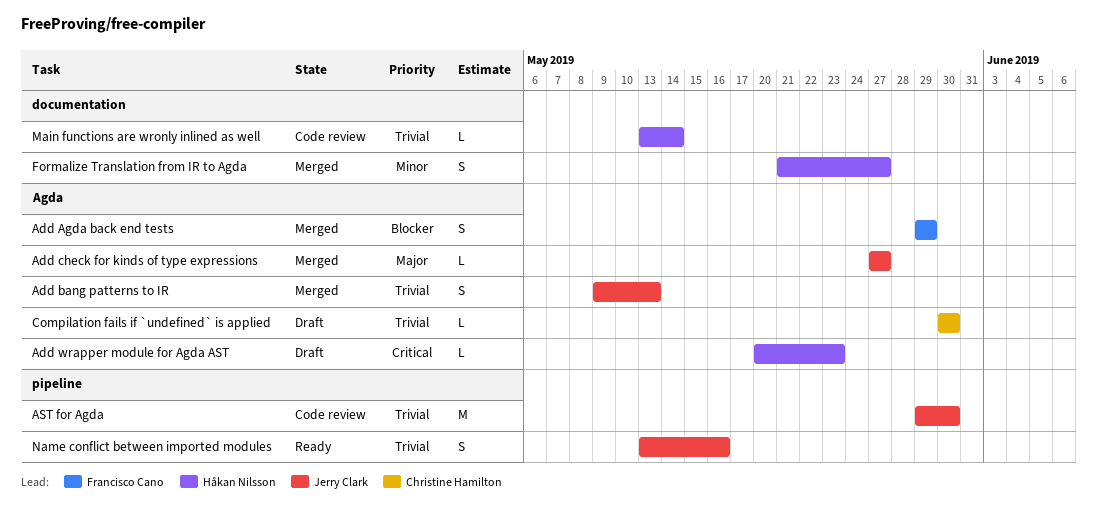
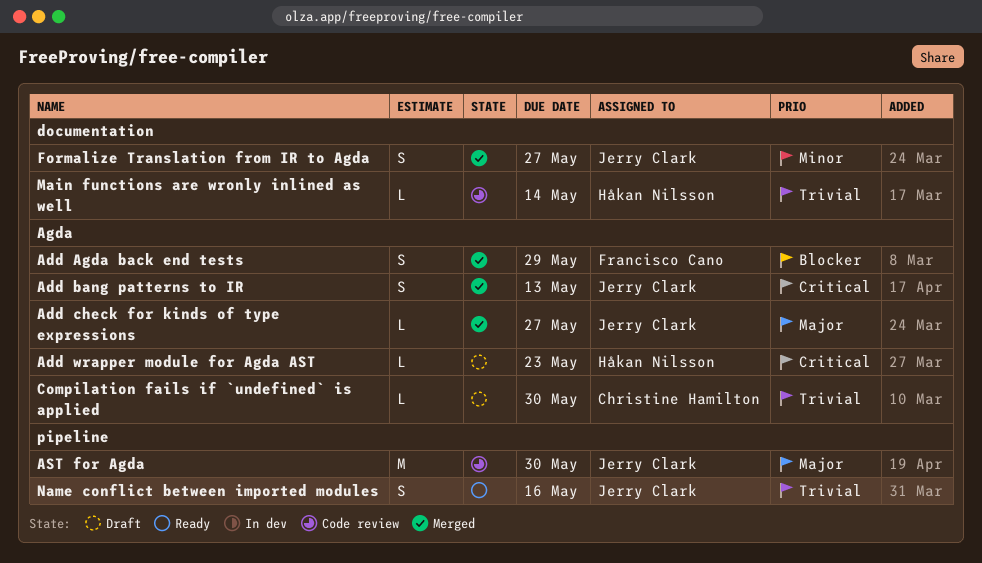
Add bang patterns to IR, priority: Trivial -> Critical
AST for Agda, priority: Trivial -> Major
Formalize Translation from IR to Agda, owner: Håkan Nilsson -> Jerry Clark

